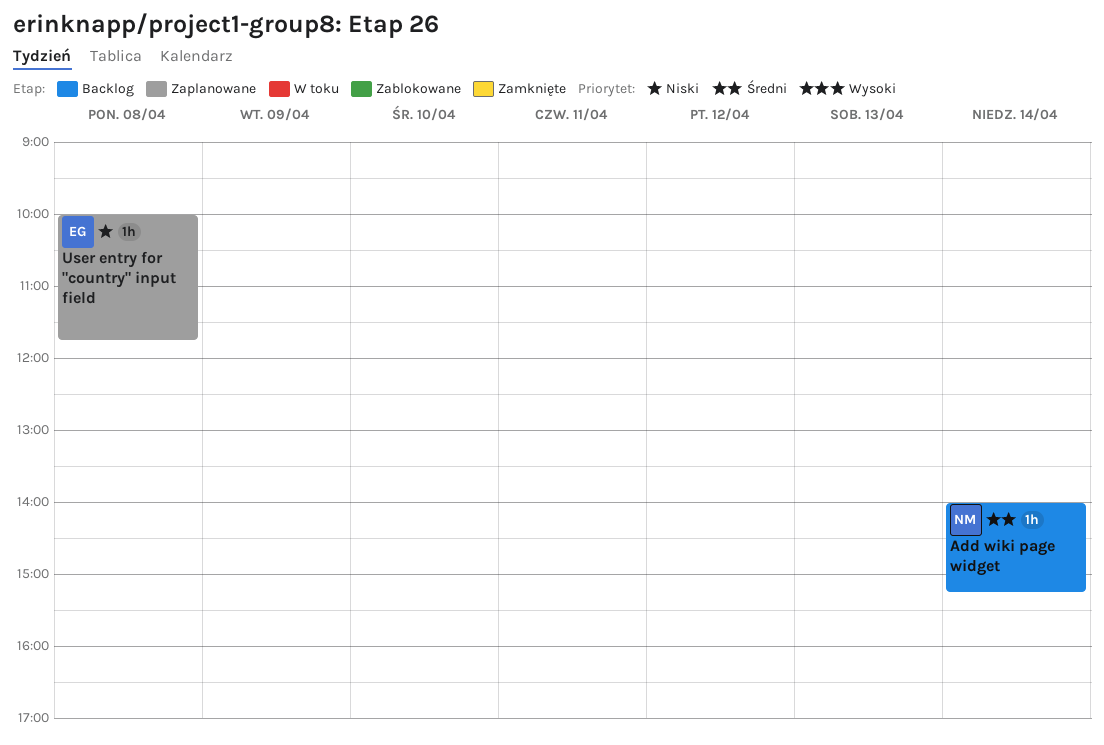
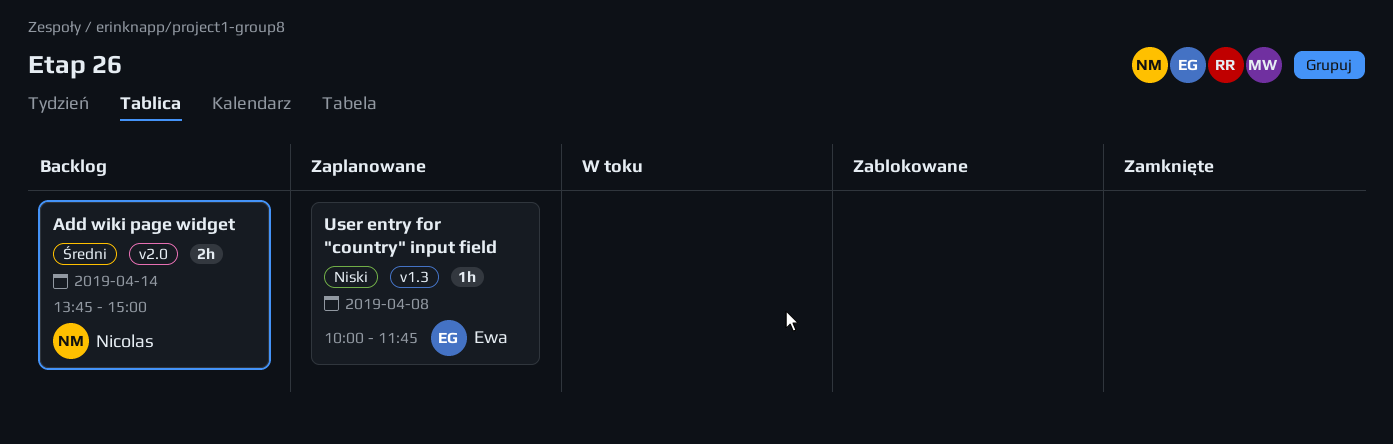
Add wiki page widget, estimate: 1h -> 2h
Add wiki page widget, begins: 14:00 -> 13:45
Add wiki page widget, ends: 15:15 -> 15:00

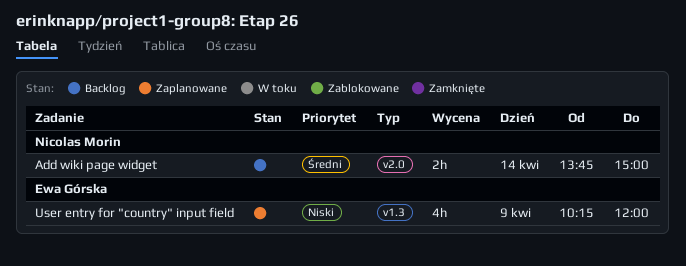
User entry for "country" input field, estimate: 1h -> 4h
User entry for "country" input field, day: Apr 8 -> Apr 9
User entry for "country" input field, begins: 10:00 -> 10:15
User entry for "country" input field, ends: 11:45 -> 12:00

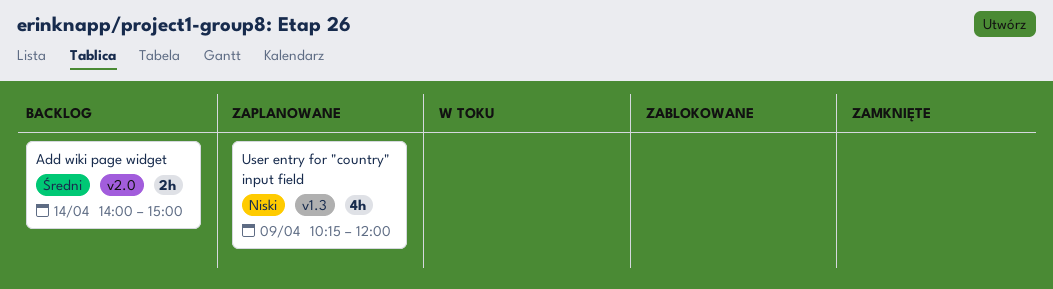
Add wiki page widget, begins: 13:45 -> 14:00

